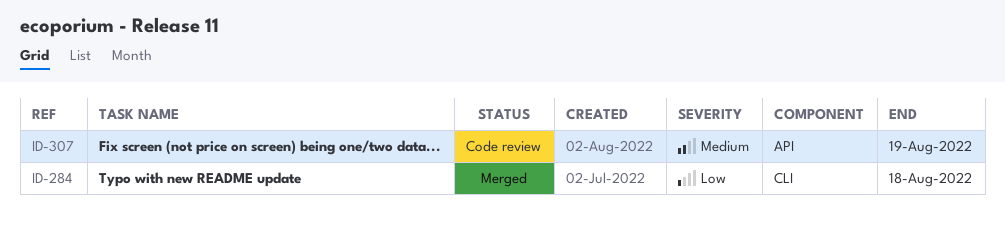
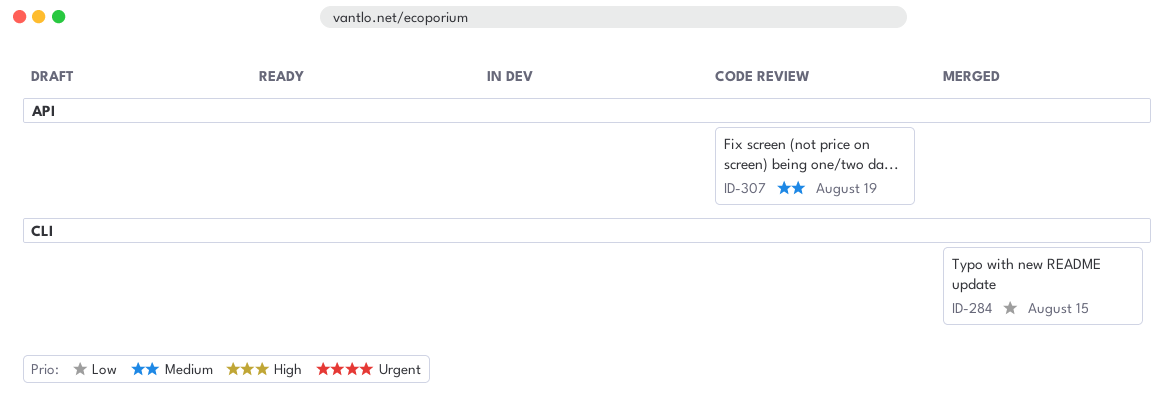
ID-284, due: Aug 18 -> Aug 15

